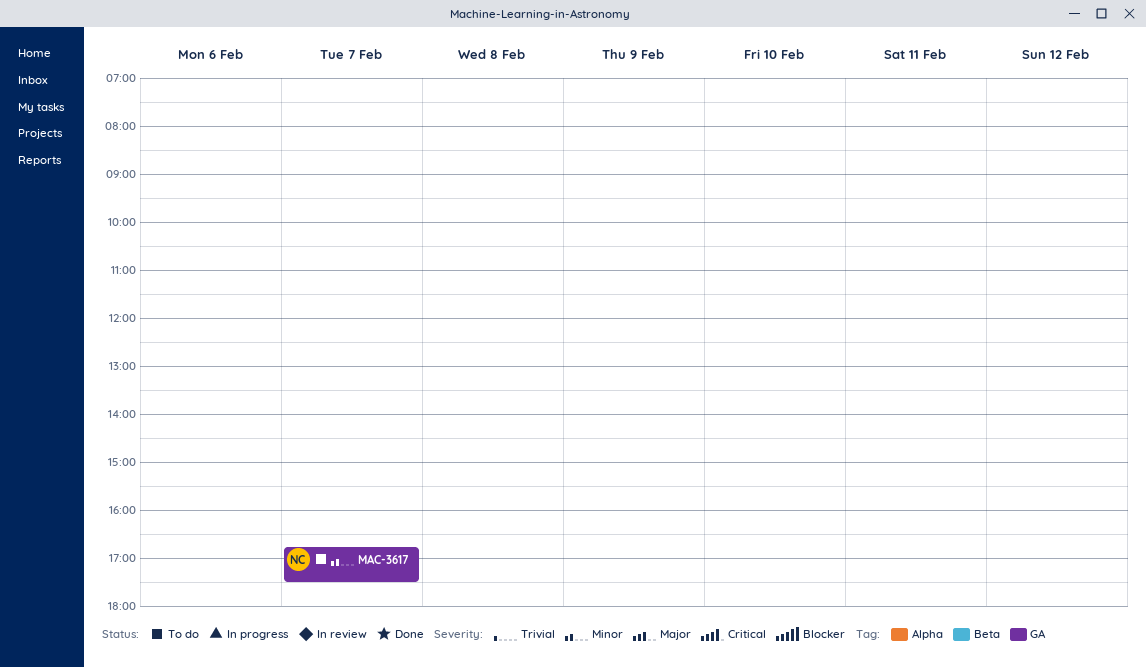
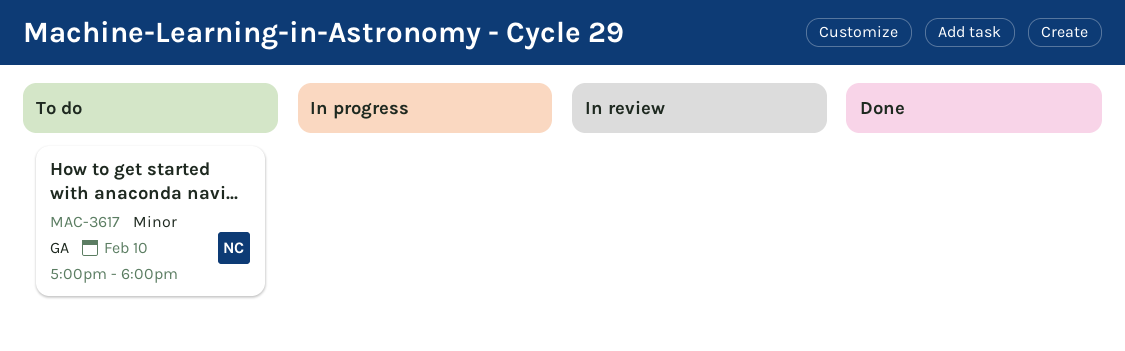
MAC-3617, day: Feb 7 -> Feb 10
MAC-3617, begins: 16:45 -> 17:00
MAC-3617, ends: 17:30 -> 18:00

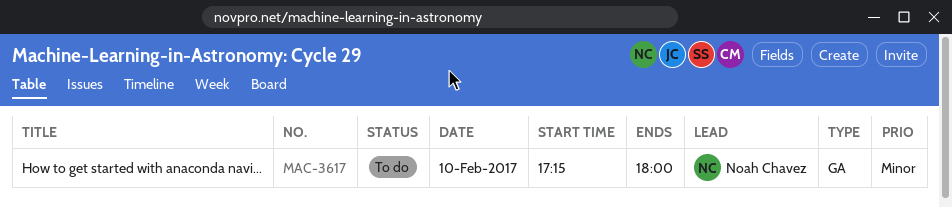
MAC-3617, begins: 17:00 -> 17:15

